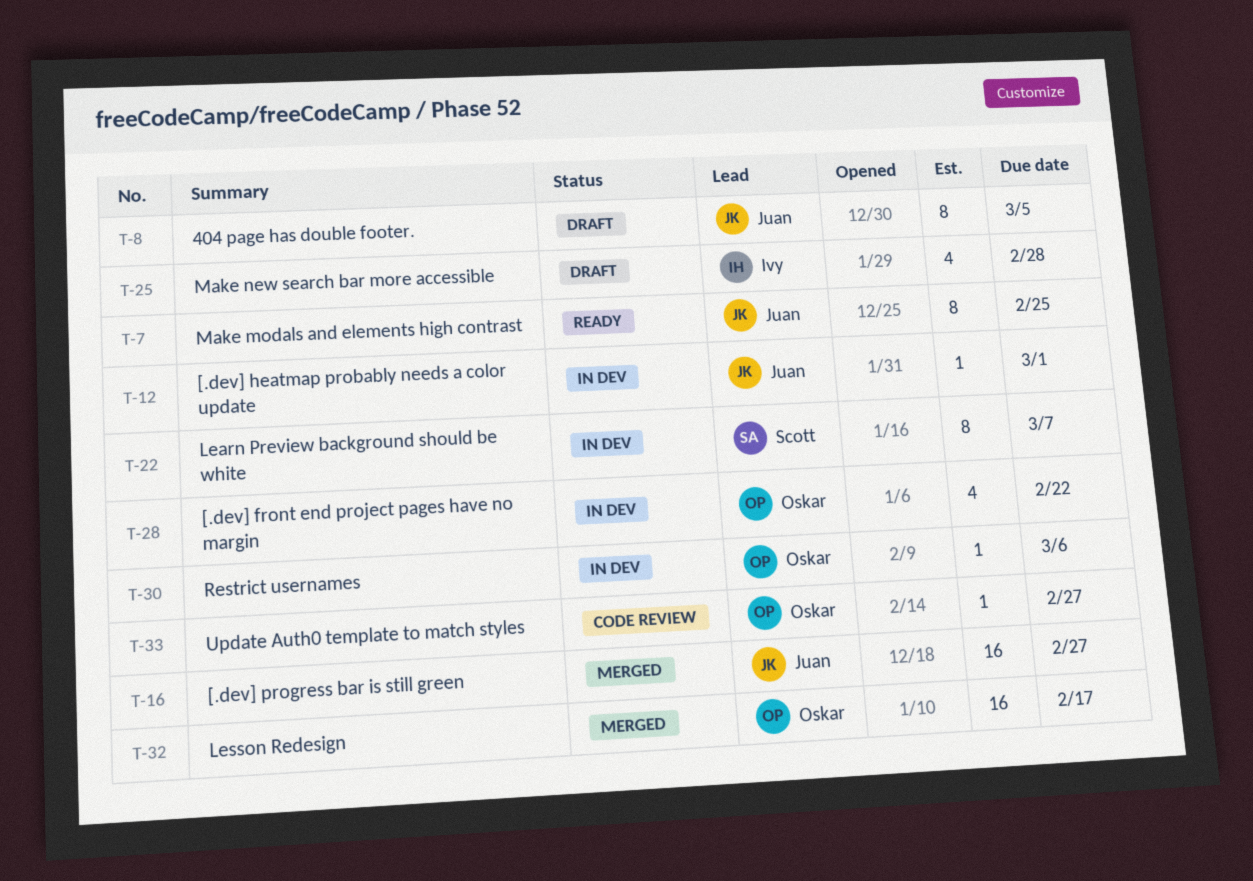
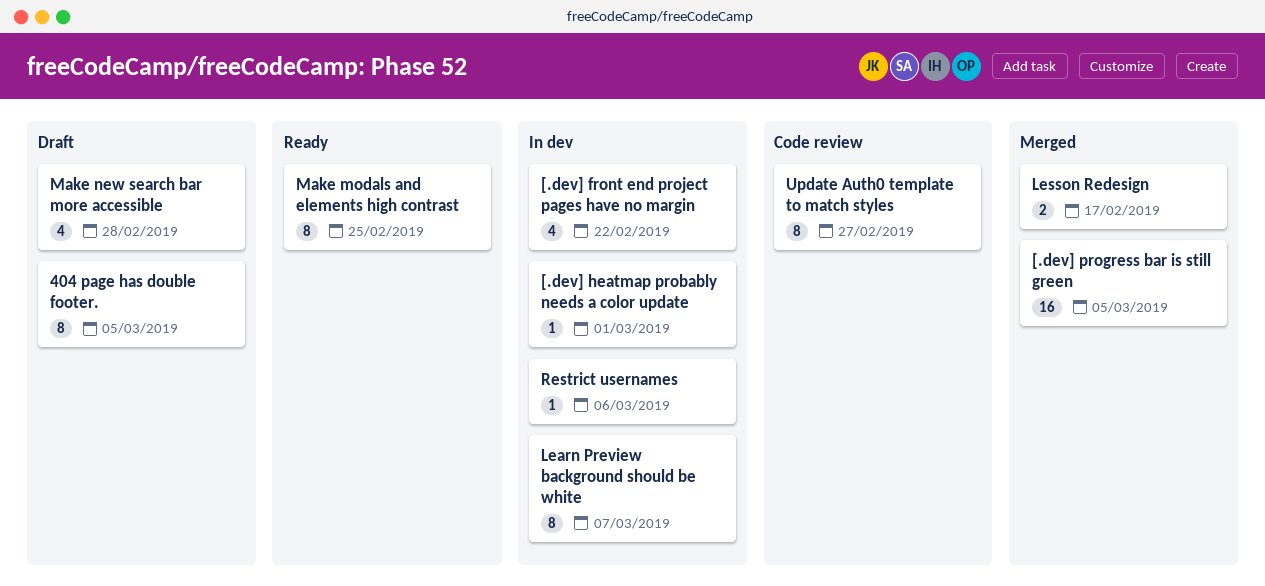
[.dev] progress bar is still green, due: Feb 27 -> Mar 5
Lesson Redesign, estimate: 16 -> 2
Update Auth0 template to match styles, estimate: 1 -> 8

